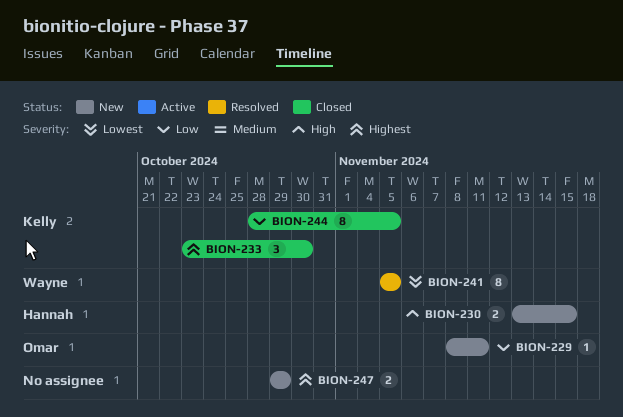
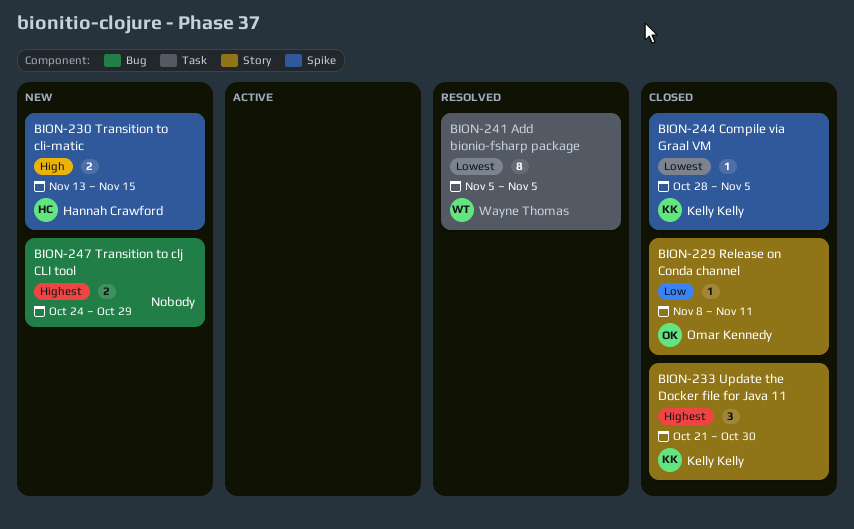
BION-229, status: New -> Closed
BION-233, start: Oct 23 -> Oct 21
BION-244, priority: Low -> Lowest
BION-244, estimate: 8 -> 1
BION-247, start: Oct 29 -> Oct 24

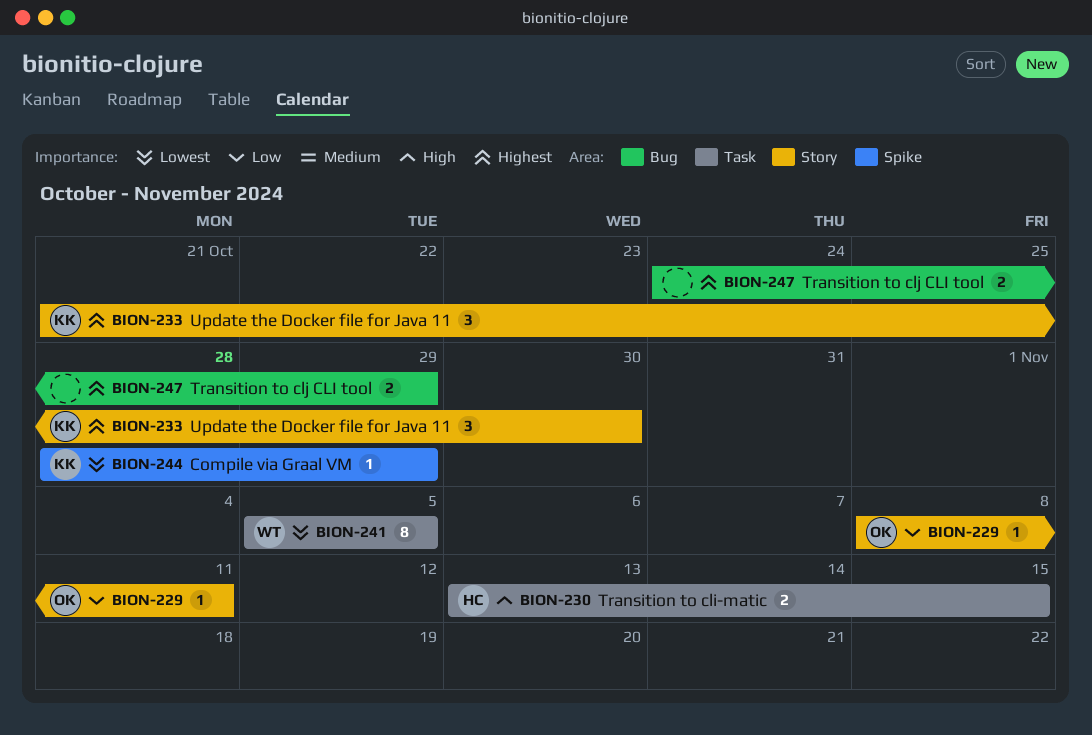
BION-230, label: Spike -> Task
BION-244, due: Nov 5 -> Oct 29

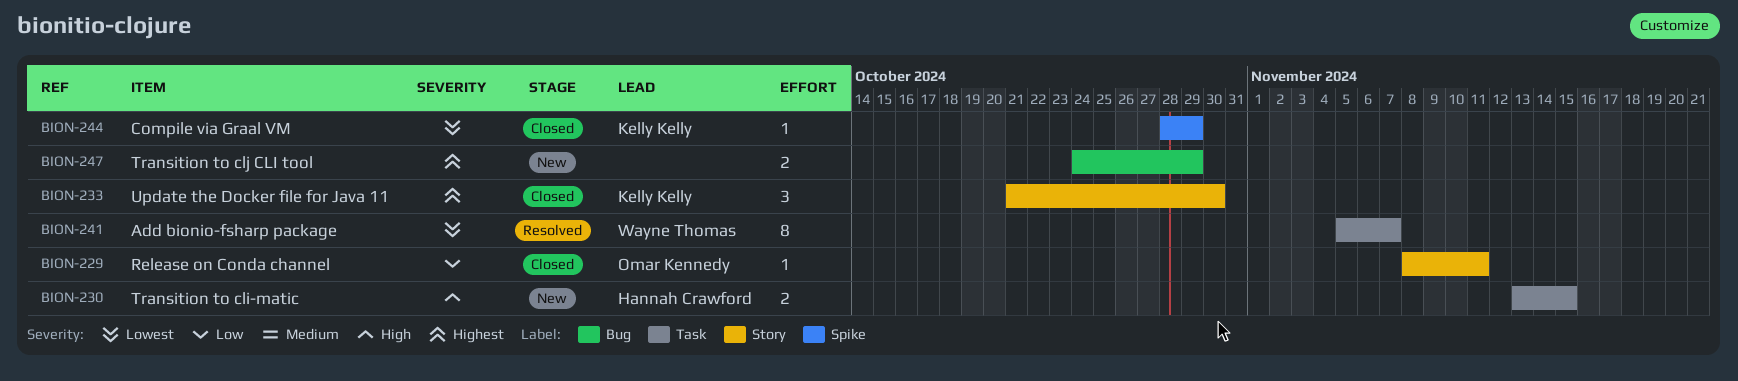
BION-241, due: Nov 5 -> Nov 7

